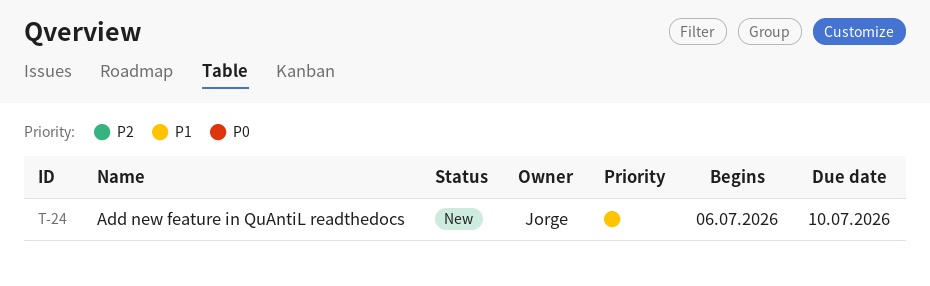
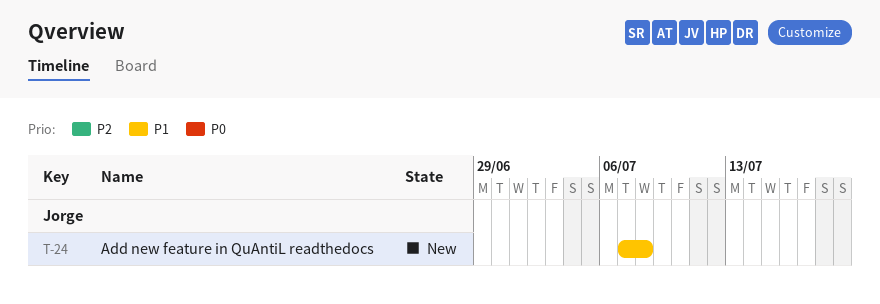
T-24, start: Jul 6 -> Jul 7
T-24, due: Jul 10 -> Jul 8

